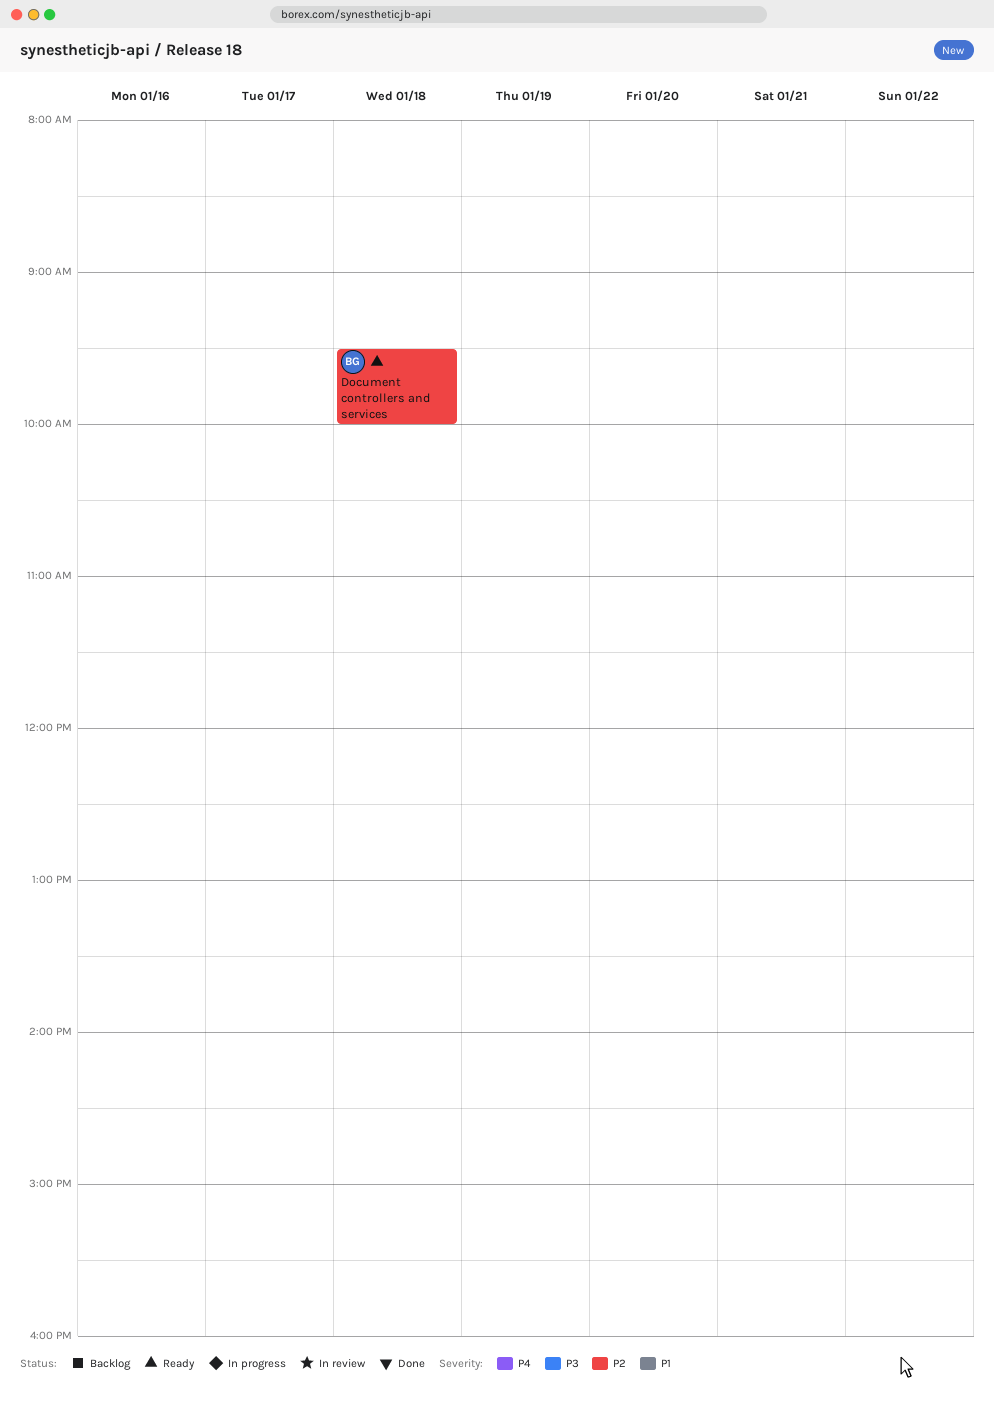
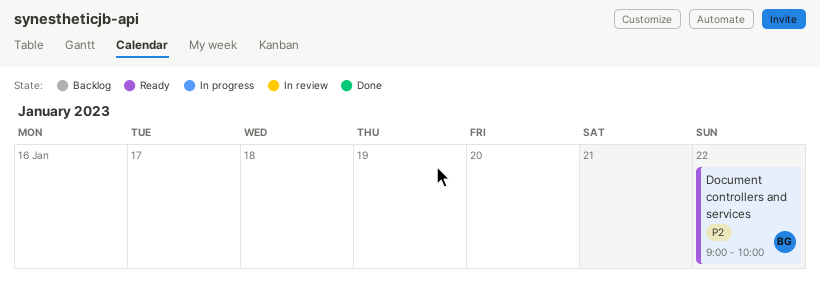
Document controllers and services, day: Jan 18 -> Jan 22
Document controllers and services, begins: 09:30 -> 09:00

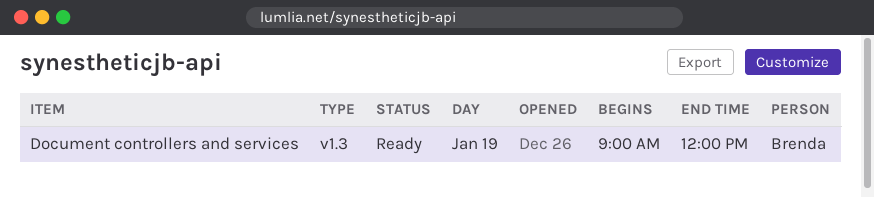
Document controllers and services, day: Jan 22 -> Jan 19
Document controllers and services, ends: 10:00 -> 12:00

